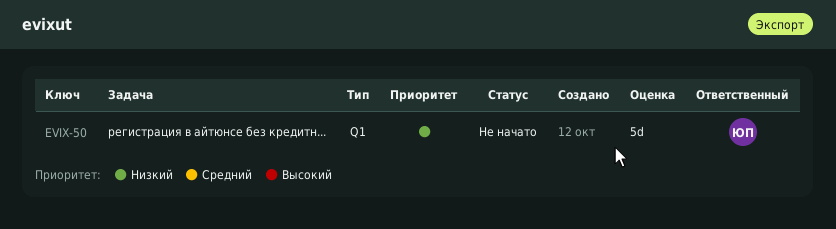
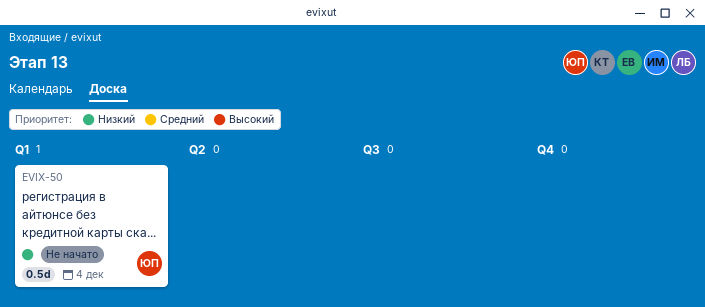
EVIX-50, estimate: 5d -> 0.5d

